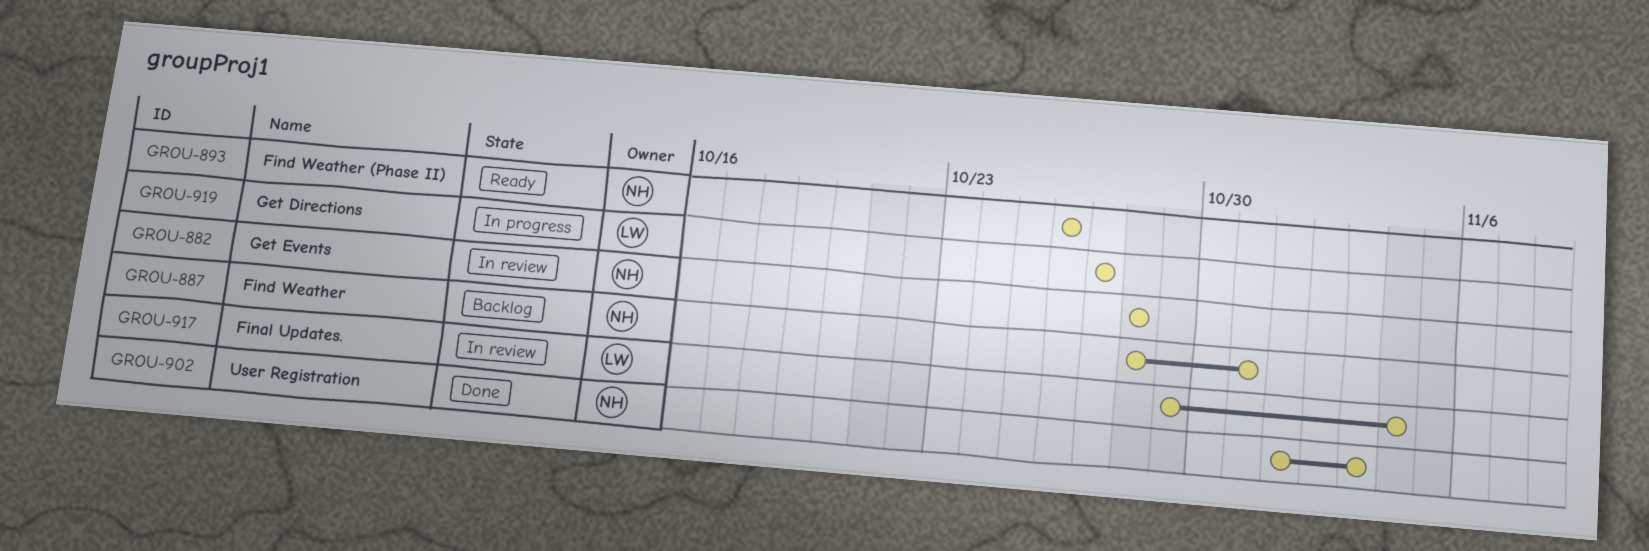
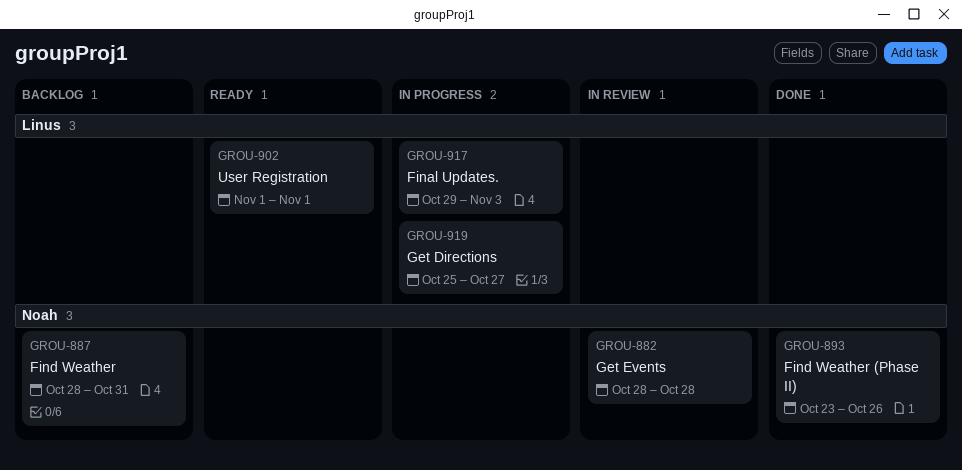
GROU-893, status: Ready -> Done
GROU-893, start: Oct 26 -> Oct 23
GROU-902, status: Done -> Ready
GROU-902, owner: Noah -> Linus
GROU-902, due: Nov 3 -> Nov 1
GROU-917, status: In review -> In progress
GROU-917, due: Nov 4 -> Nov 3
GROU-919, start: Oct 27 -> Oct 25

